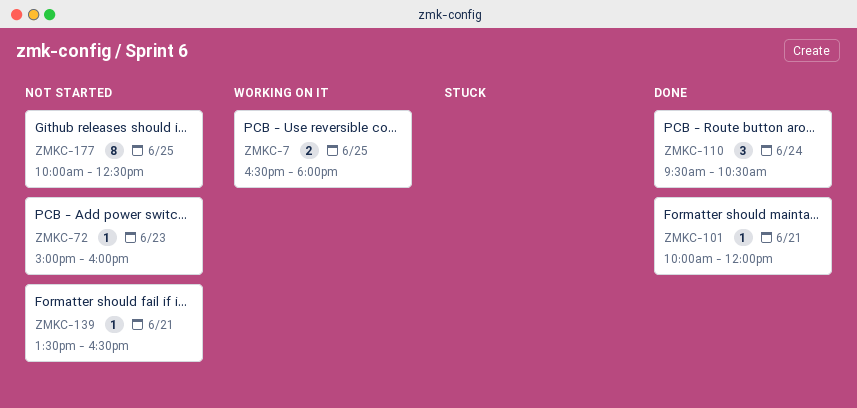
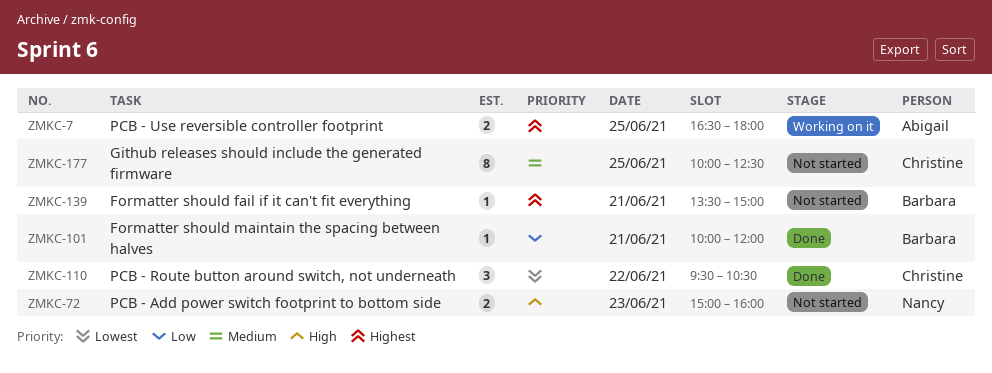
ZMKC-72, estimate: 1 -> 2
ZMKC-110, day: Jun 24 -> Jun 22
ZMKC-139, ends: 16:30 -> 15:00

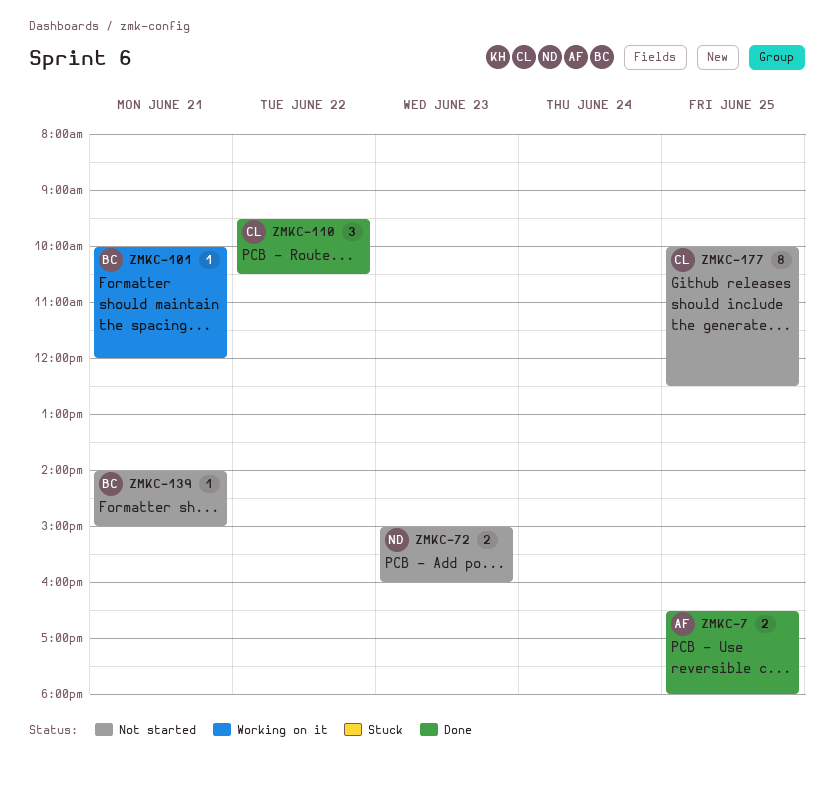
ZMKC-7, status: Working on it -> Done
ZMKC-101, status: Done -> Working on it
ZMKC-139, begins: 13:30 -> 14:00

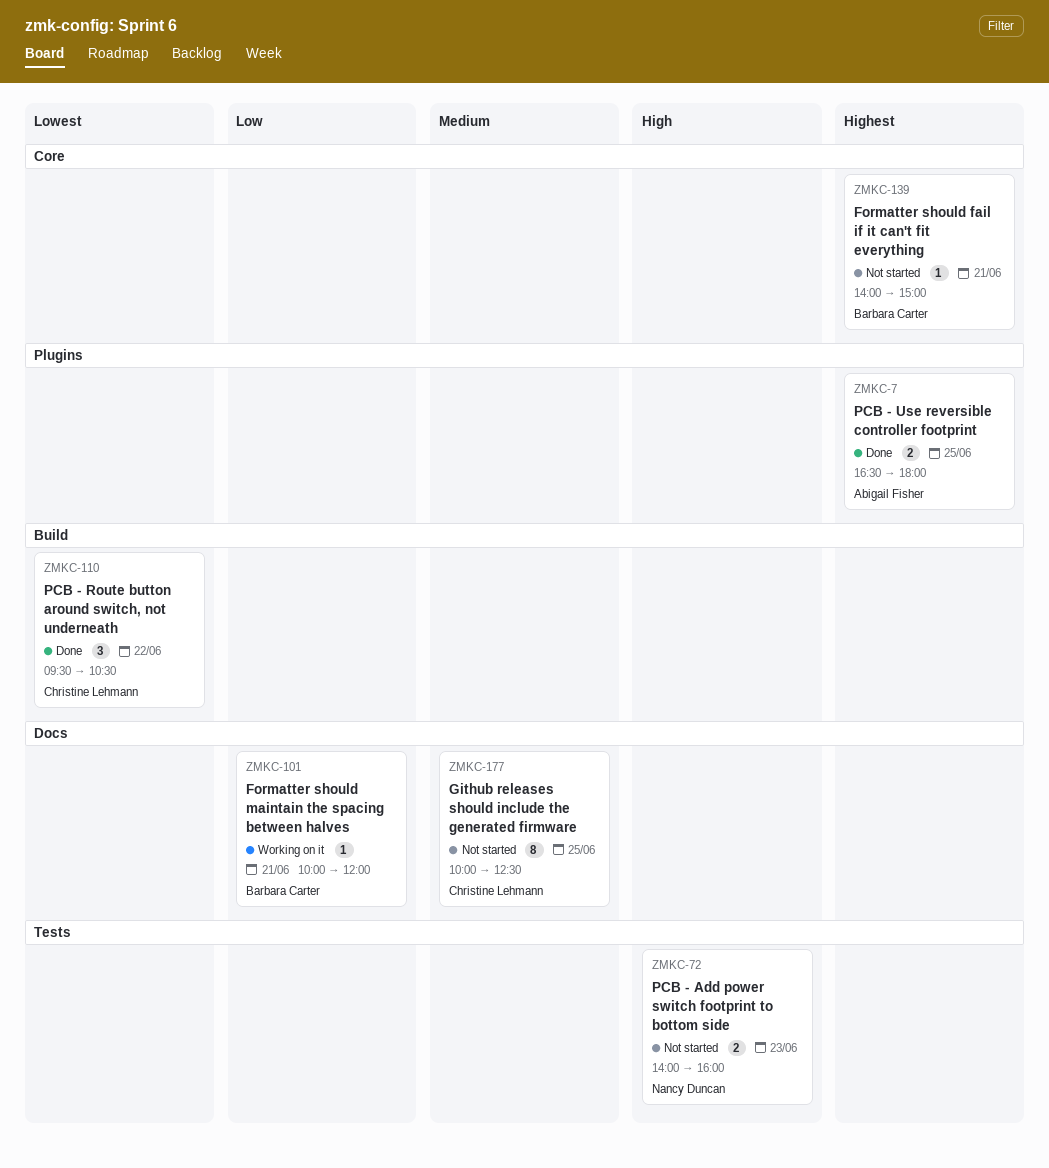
ZMKC-72, begins: 15:00 -> 14:00

